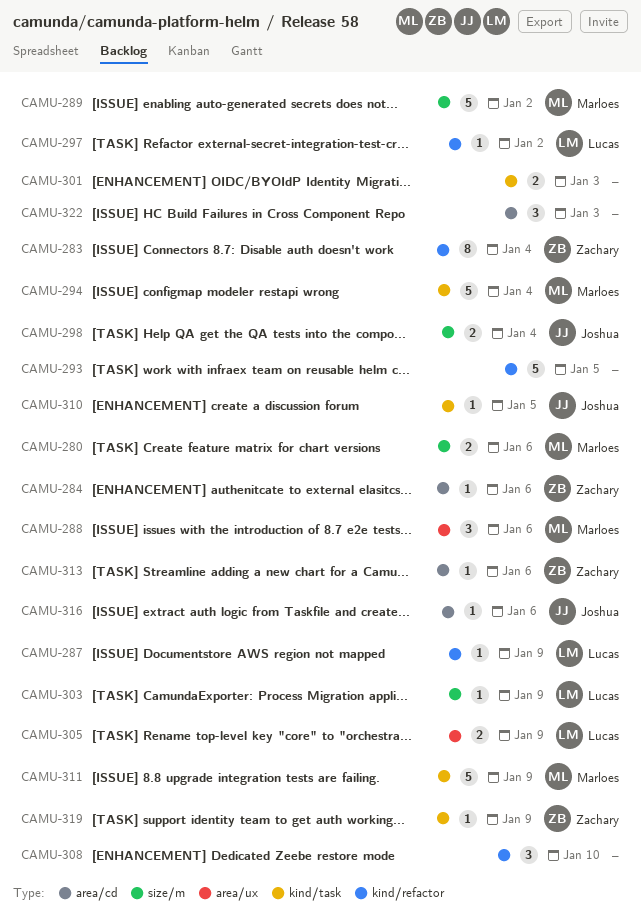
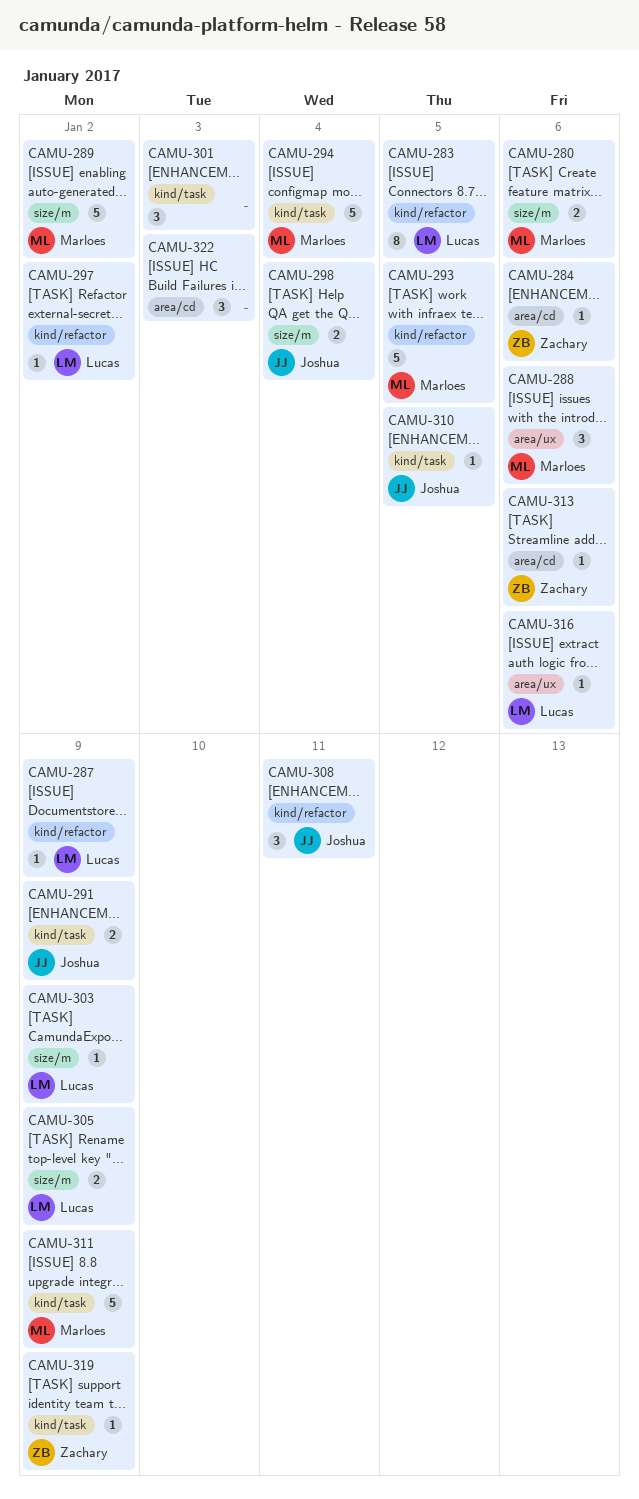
CAMU-283, owner: Zachary -> Lucas
CAMU-283, due: Jan 4 -> Jan 5
CAMU-291: none -> present
CAMU-293, owner: none -> Marloes
CAMU-301, estimate: 2 -> 3
CAMU-305, label: area/ux -> size/m
CAMU-308, owner: none -> Joshua
CAMU-308, due: Jan 10 -> Jan 11
CAMU-316, owner: Joshua -> Lucas
CAMU-316, label: area/cd -> area/ux

